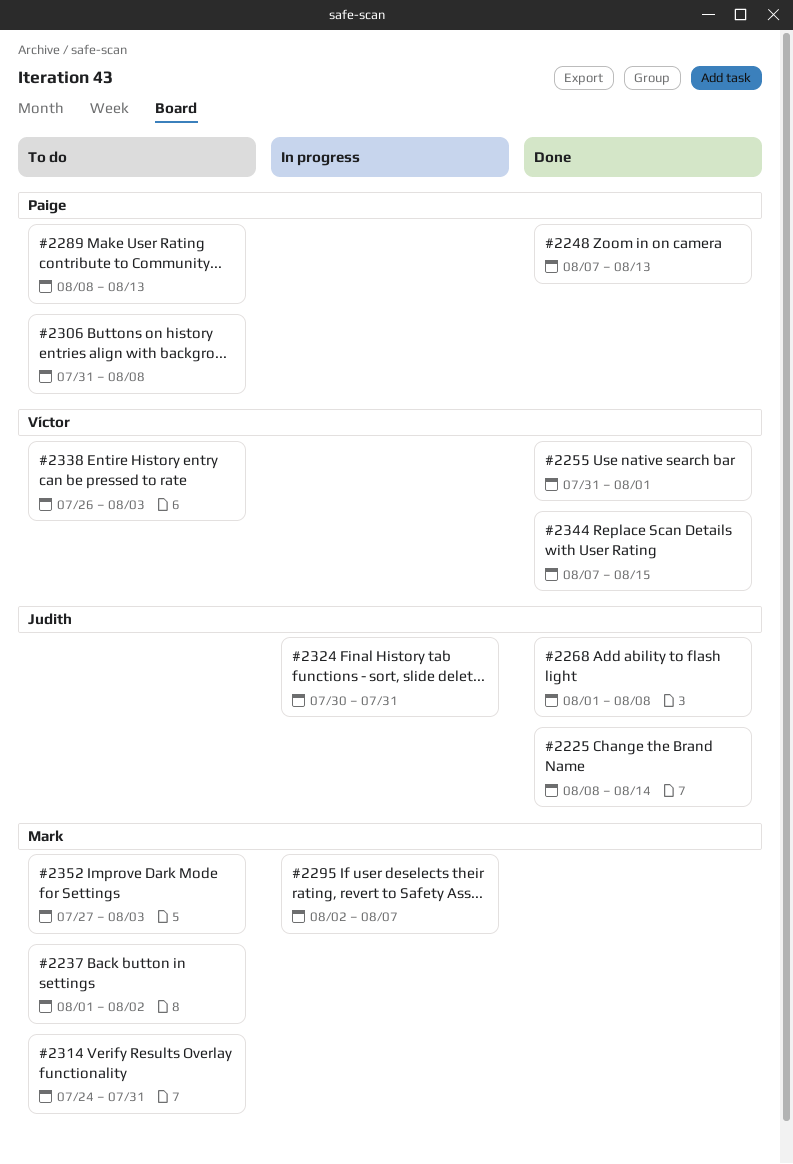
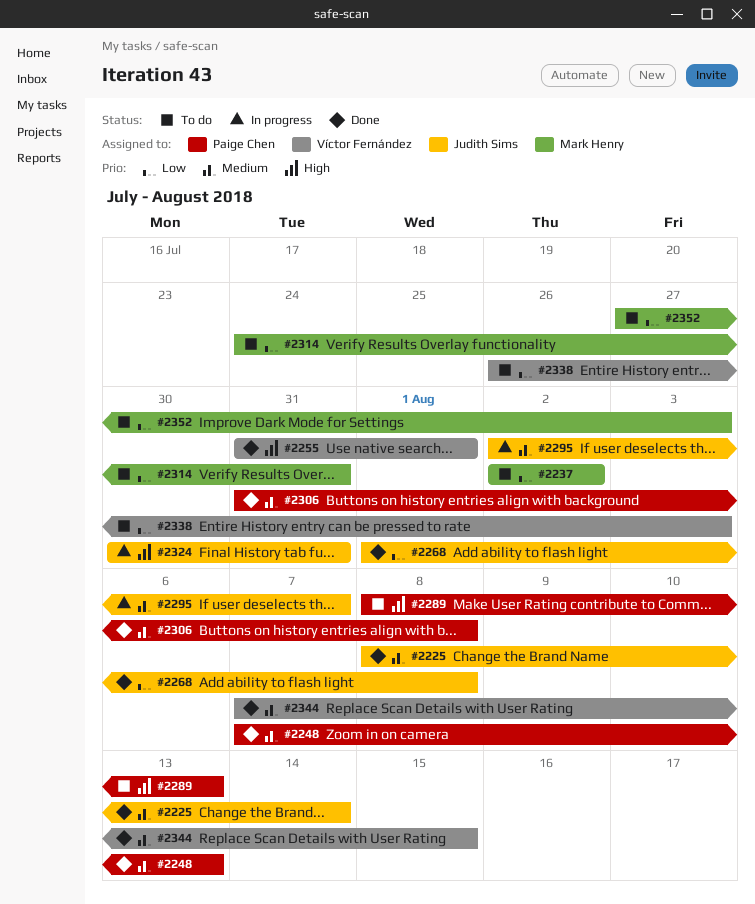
#2237, start: Aug 1 -> Aug 2
#2295, owner: Mark Henry -> Judith Sims
#2306, status: To do -> Done

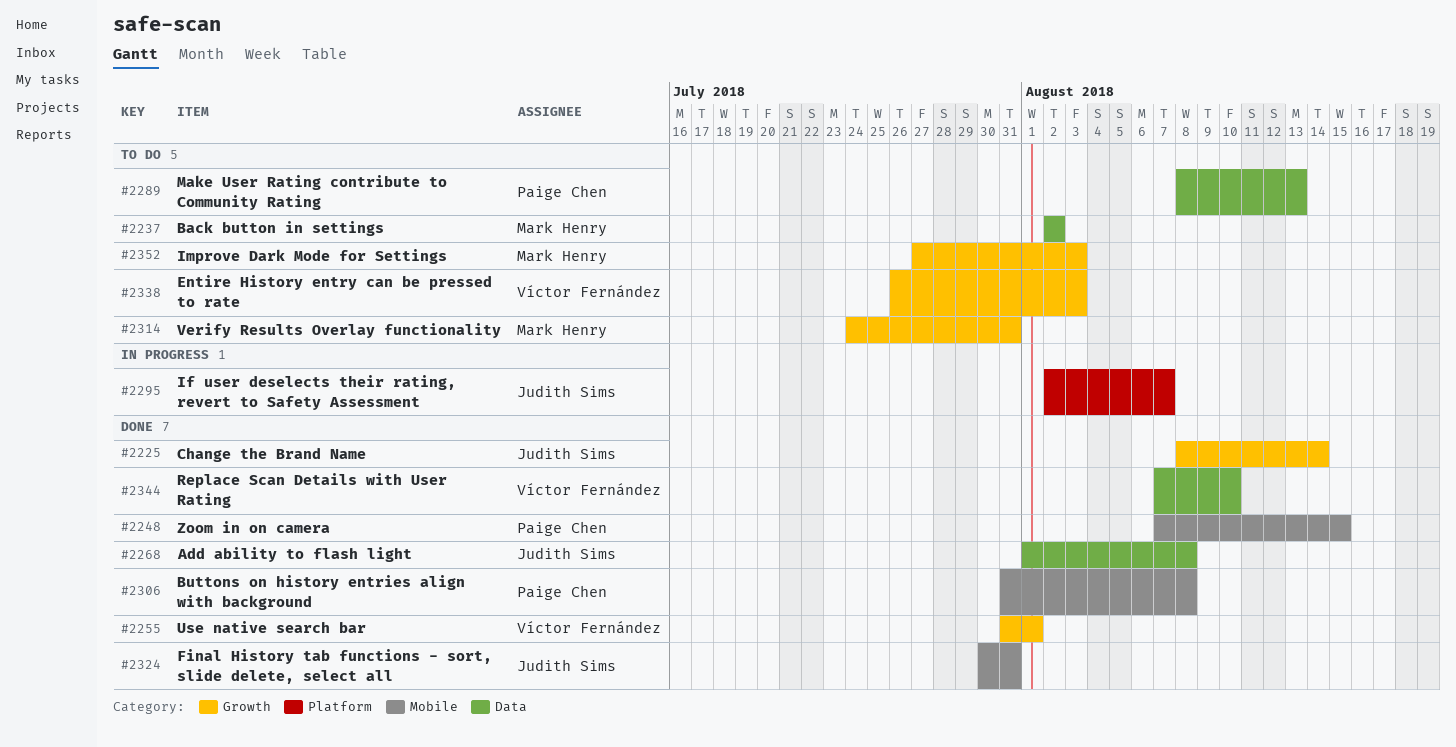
#2248, due: Aug 13 -> Aug 15
#2324, status: In progress -> Done
#2344, due: Aug 15 -> Aug 10

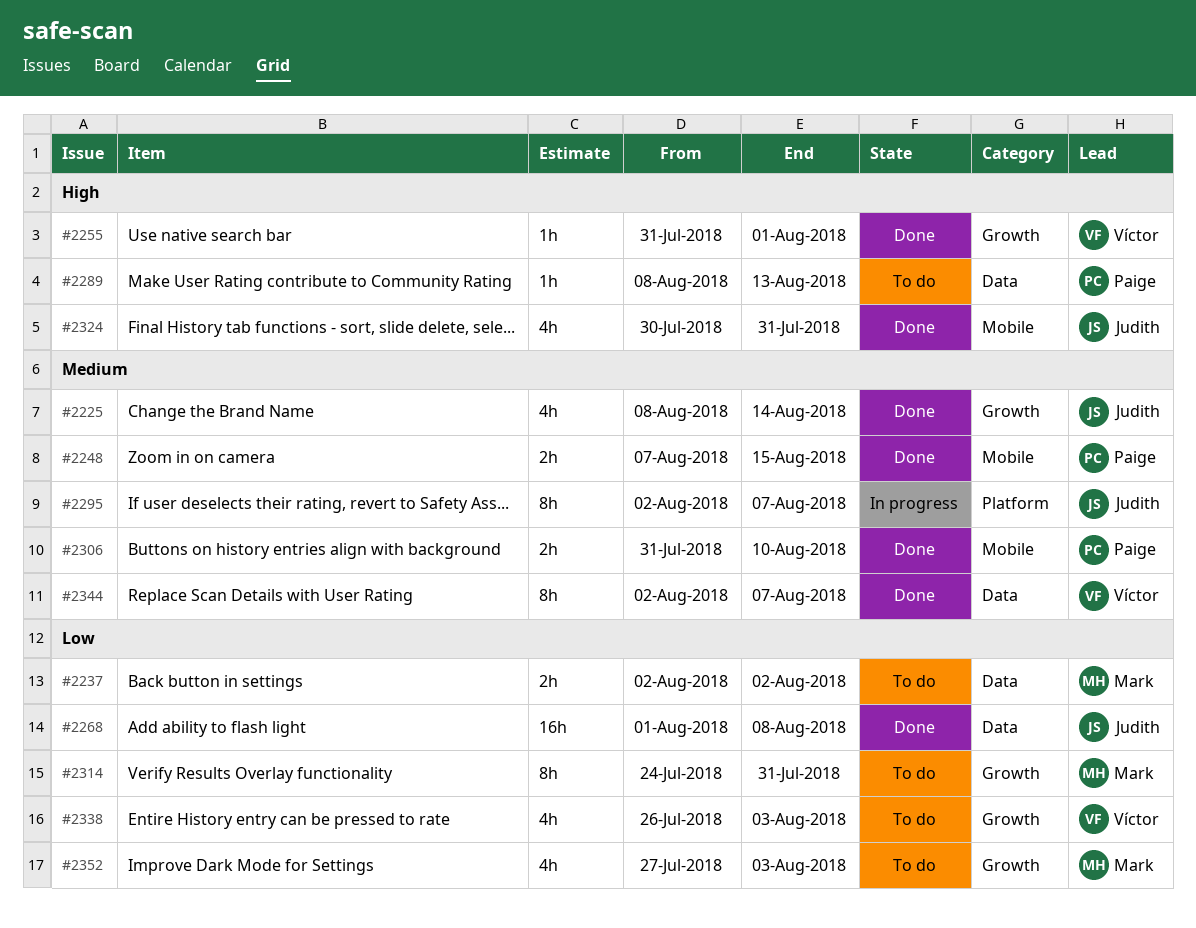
#2306, due: Aug 8 -> Aug 10
#2344, start: Aug 7 -> Aug 2
#2344, due: Aug 10 -> Aug 7

